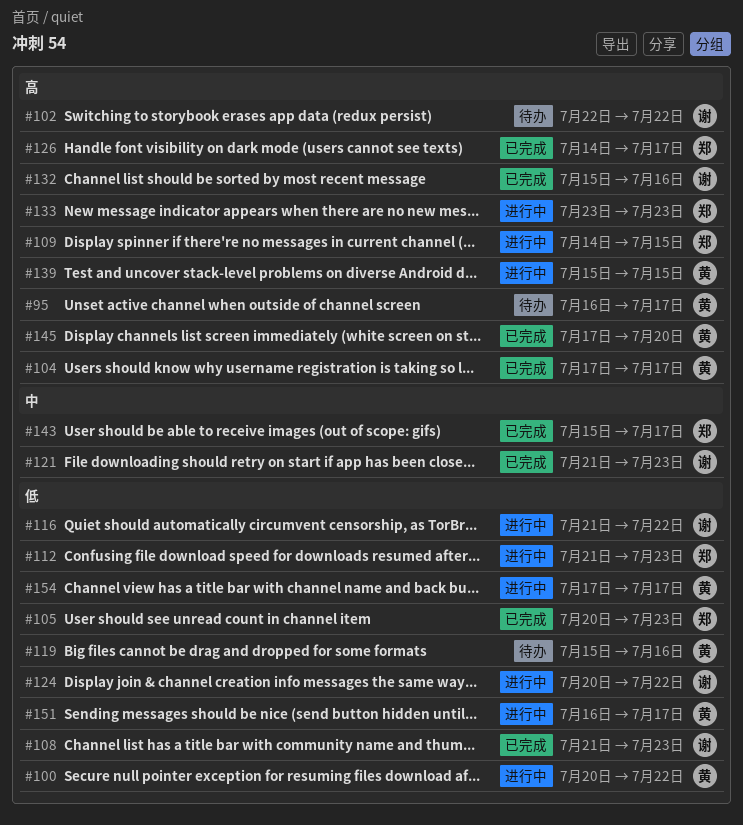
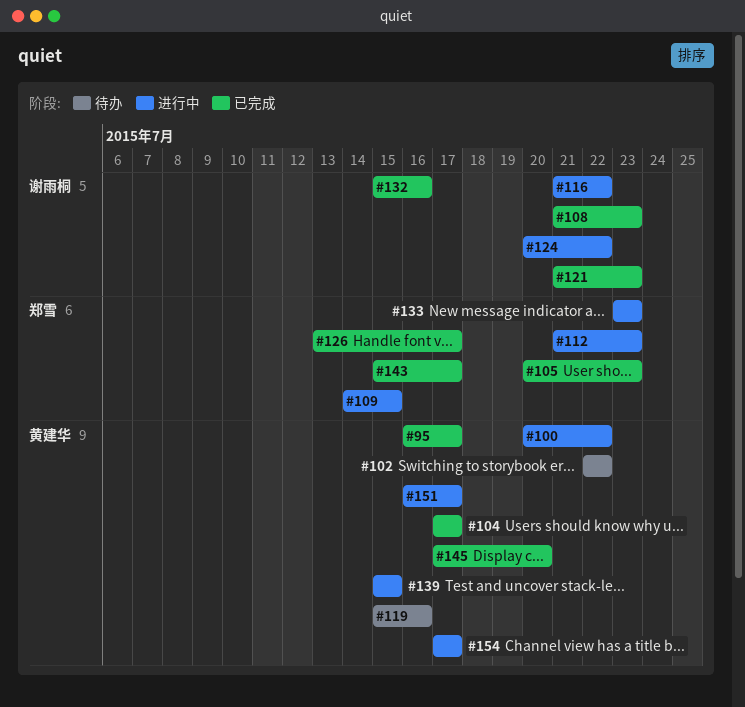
#95, status: 待办 -> 已完成
#102, owner: 谢雨桐 -> 黄建华
#126, start: Jul 14 -> Jul 13

